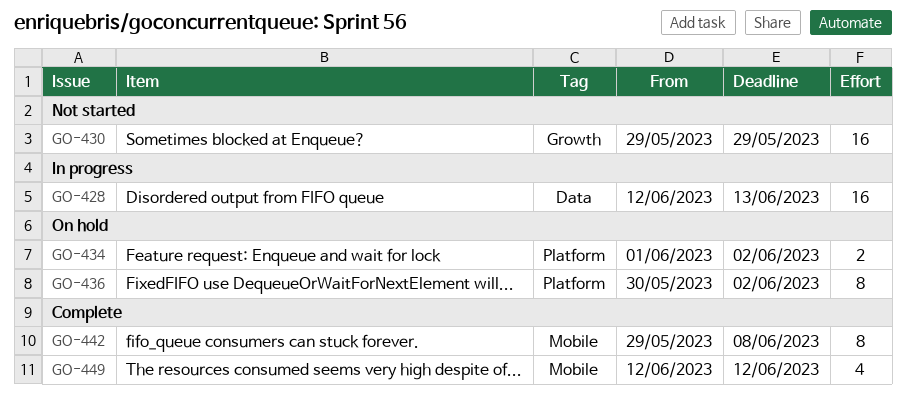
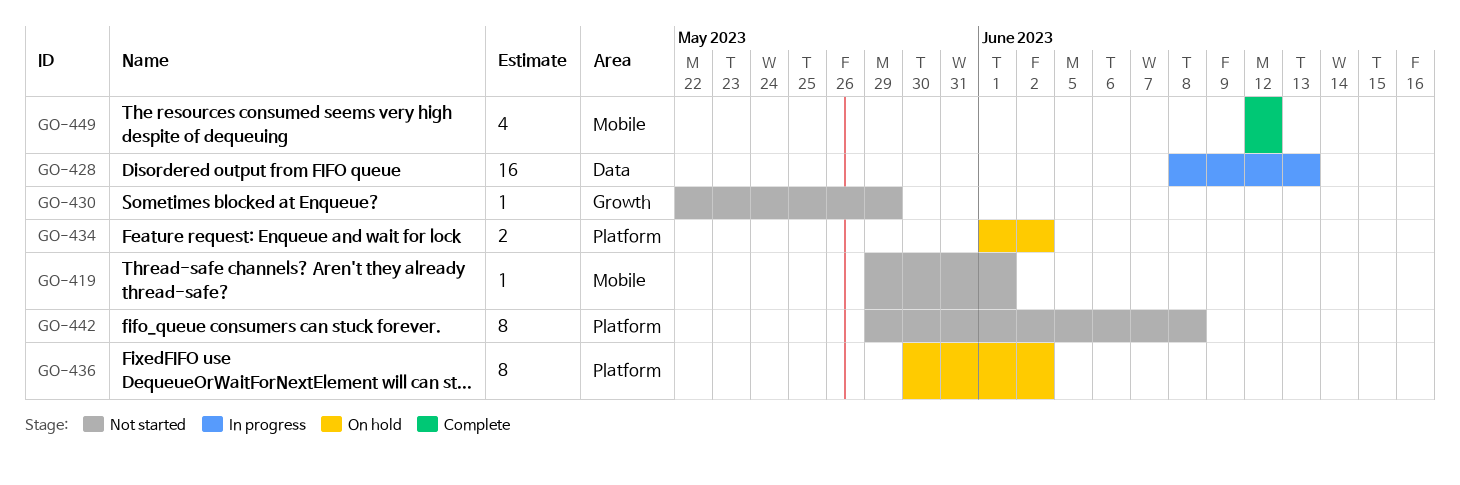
GO-419: none -> present
GO-428, start: Jun 12 -> Jun 8
GO-430, estimate: 16 -> 1
GO-430, start: May 29 -> May 22
GO-442, status: Complete -> Not started
GO-442, label: Mobile -> Platform

